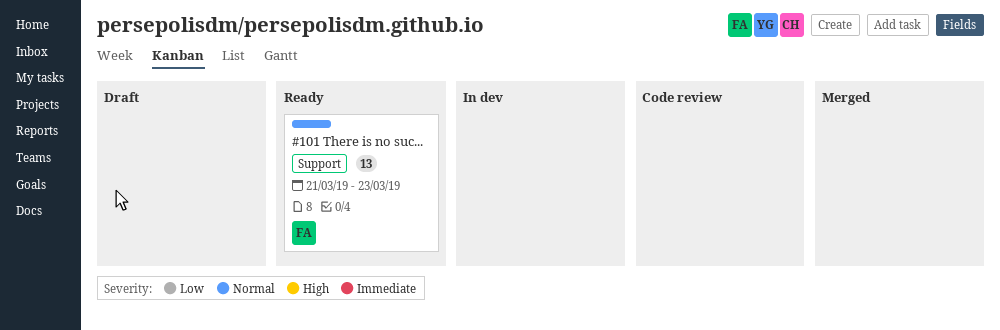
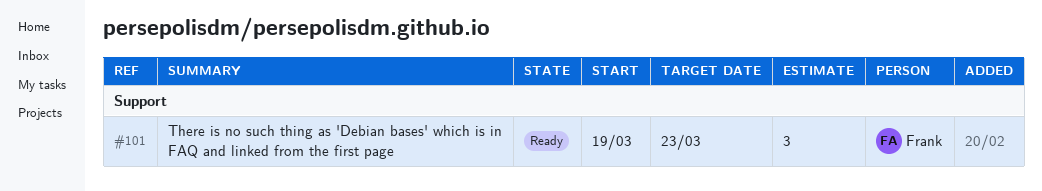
#101, estimate: 13 -> 3
#101, start: Mar 21 -> Mar 19

